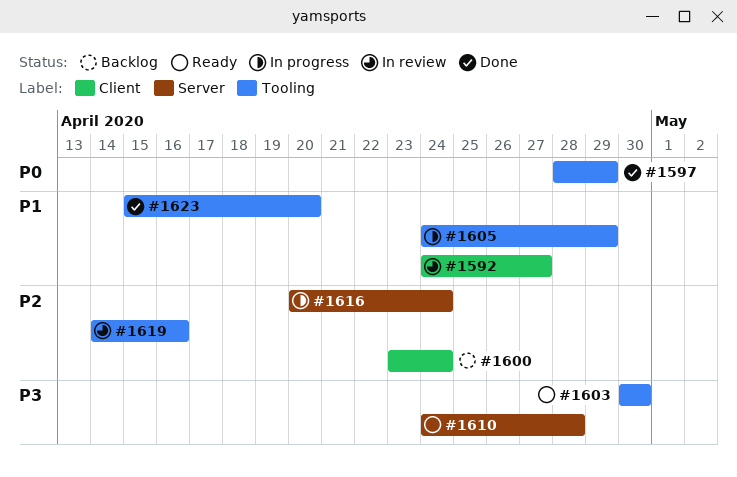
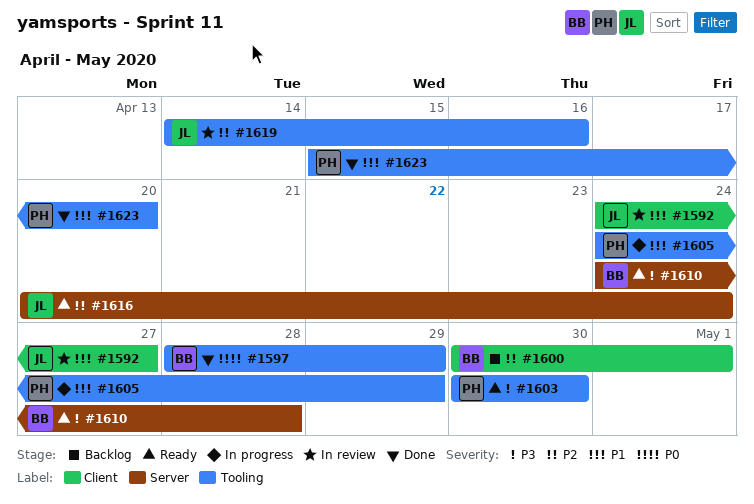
#1600, start: Apr 23 -> Apr 30
#1600, due: Apr 24 -> May 1
#1616, status: In progress -> Ready

